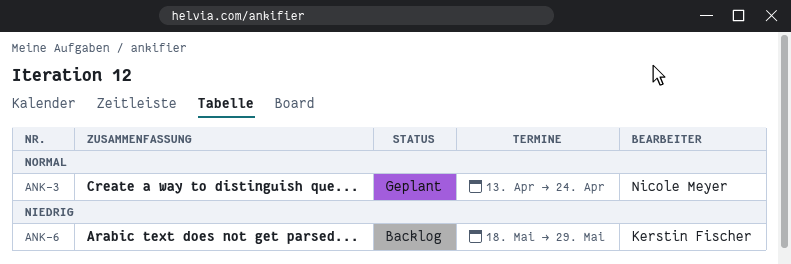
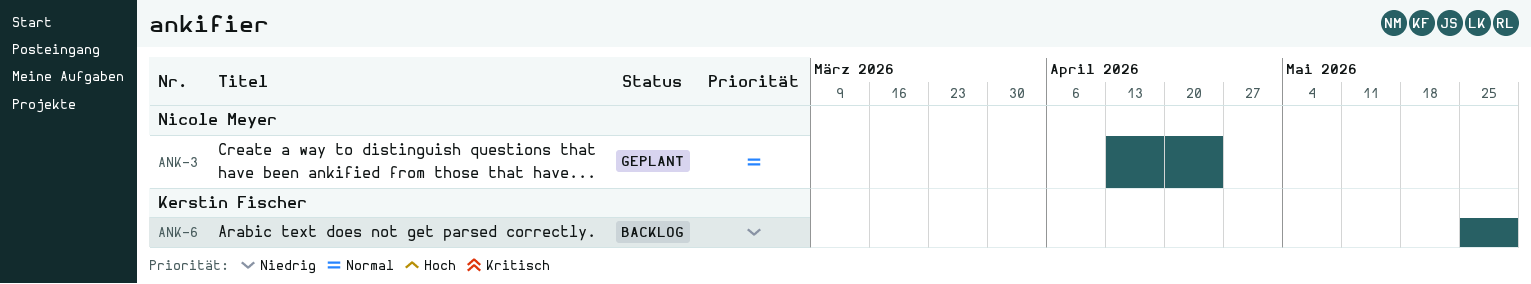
ANK-6, start: May 18 -> May 25

